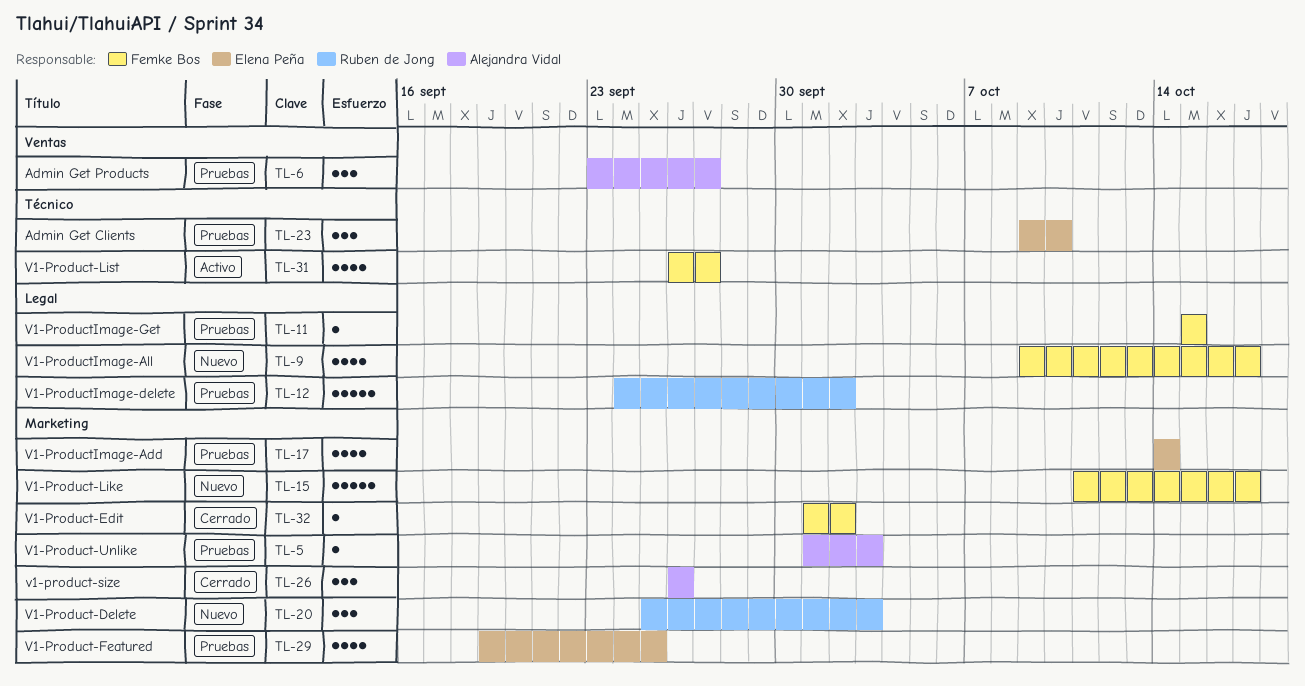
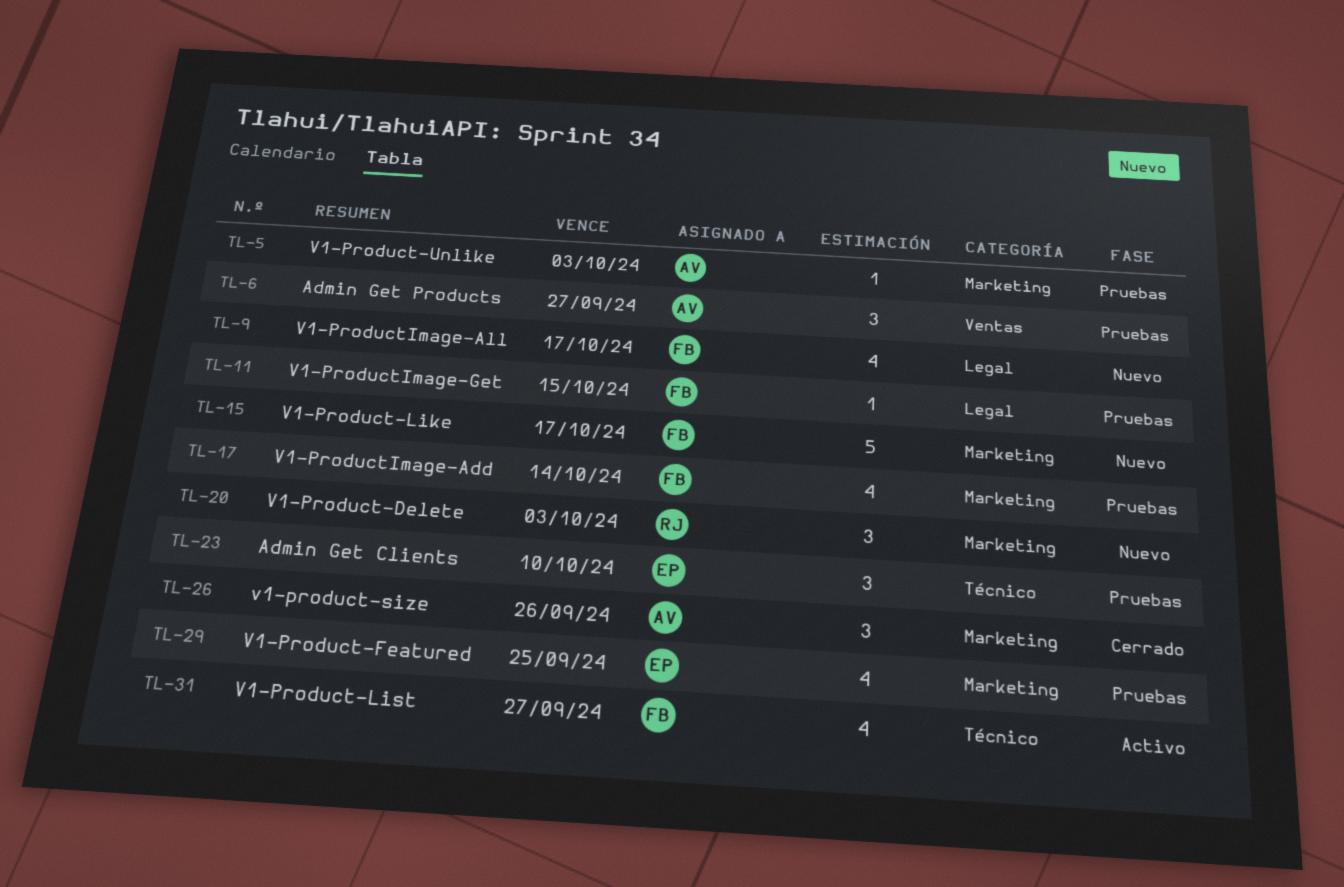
TL-12: present -> none
TL-17, owner: Elena Peña -> Femke Bos
TL-32: present -> none

